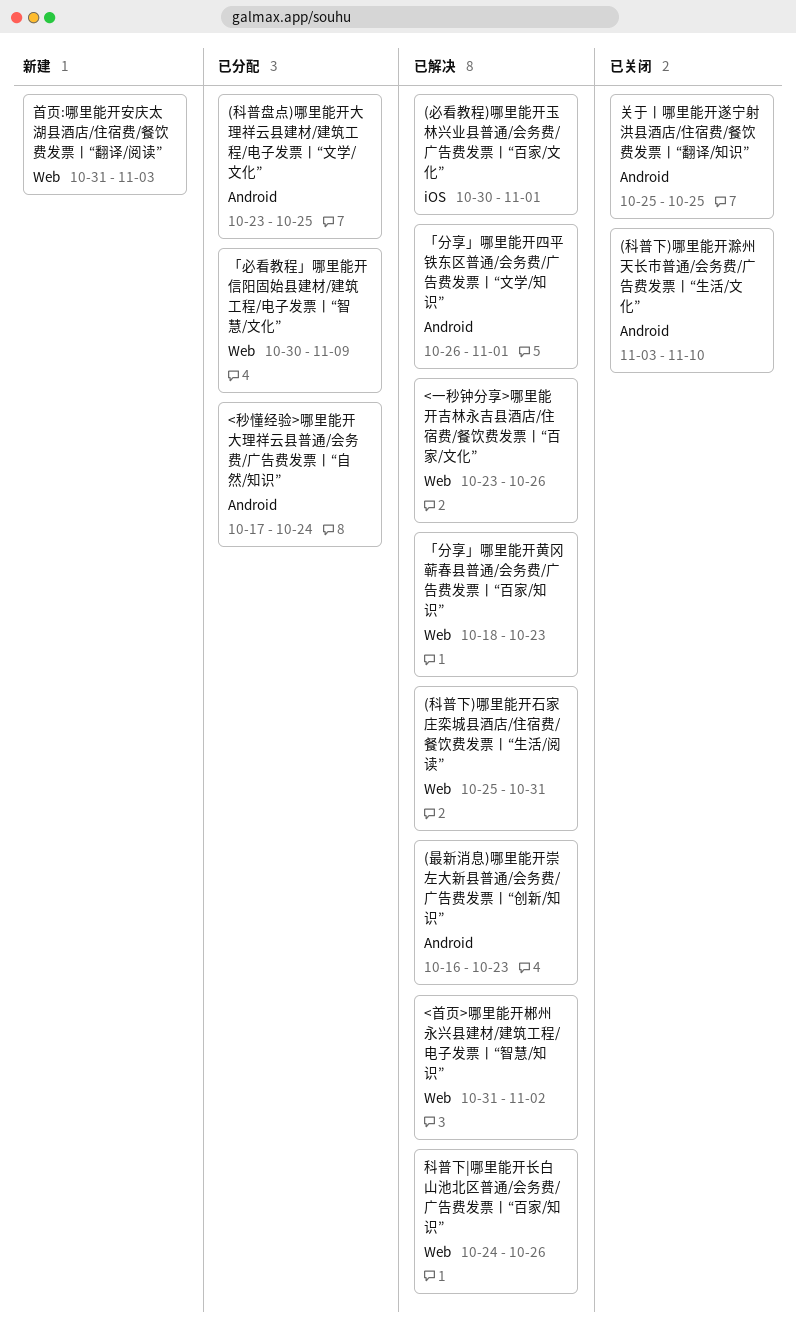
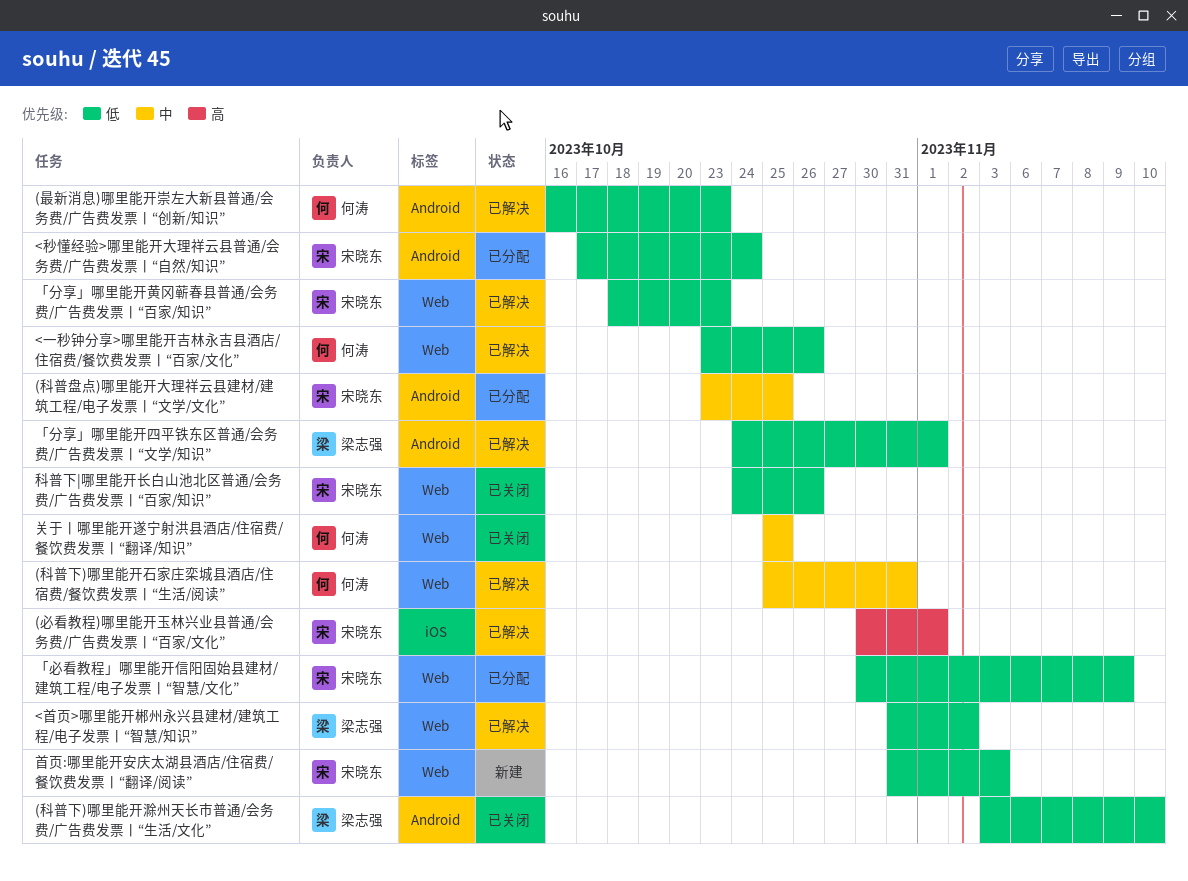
「分享」哪里能开四平铁东区普通/会务费/广告费发票丨“文学/知识”, start: Oct 26 -> Oct 24
关于丨哪里能开遂宁射洪县酒店/住宿费/餐饮费发票丨“翻译/知识”, label: Android -> Web
科普下|哪里能开长白山池北区普通/会务费/广告费发票丨“百家/知识”, status: 已解决 -> 已关闭

